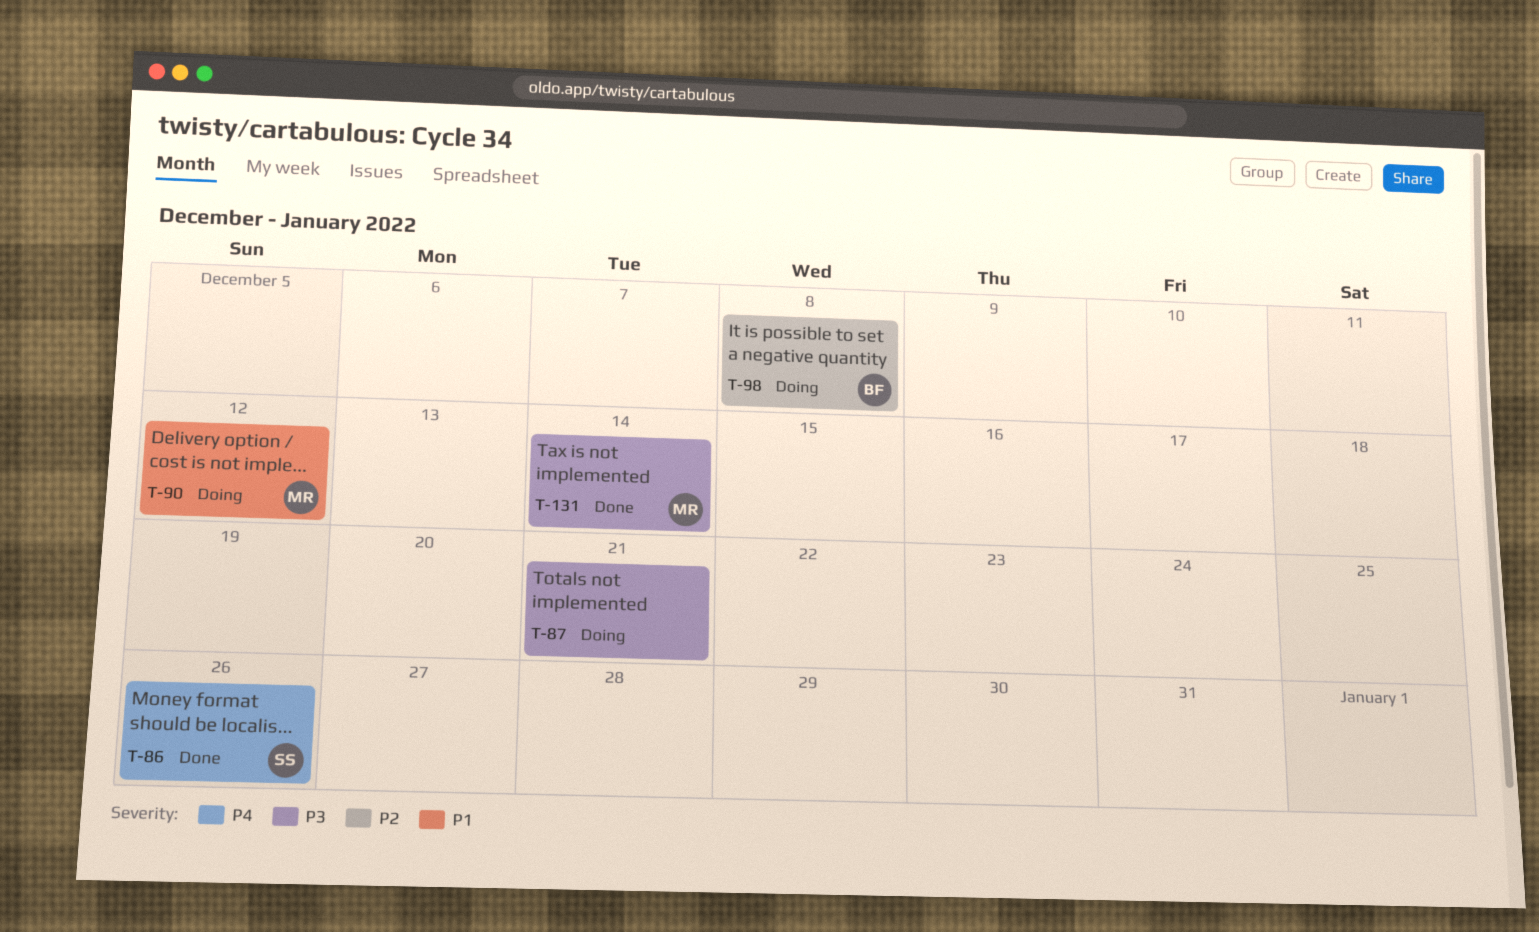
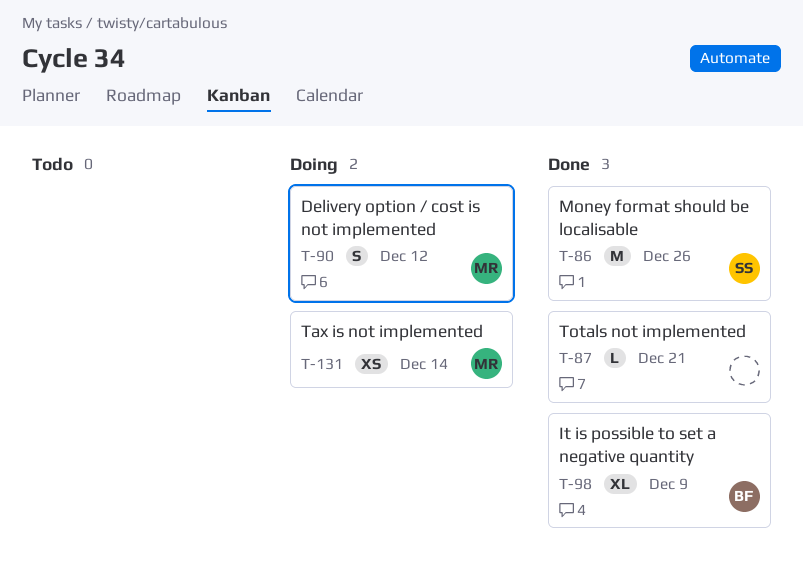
T-87, status: Doing -> Done
T-98, status: Doing -> Done
T-98, due: Dec 8 -> Dec 9
T-131, status: Done -> Doing

